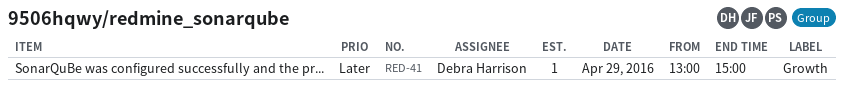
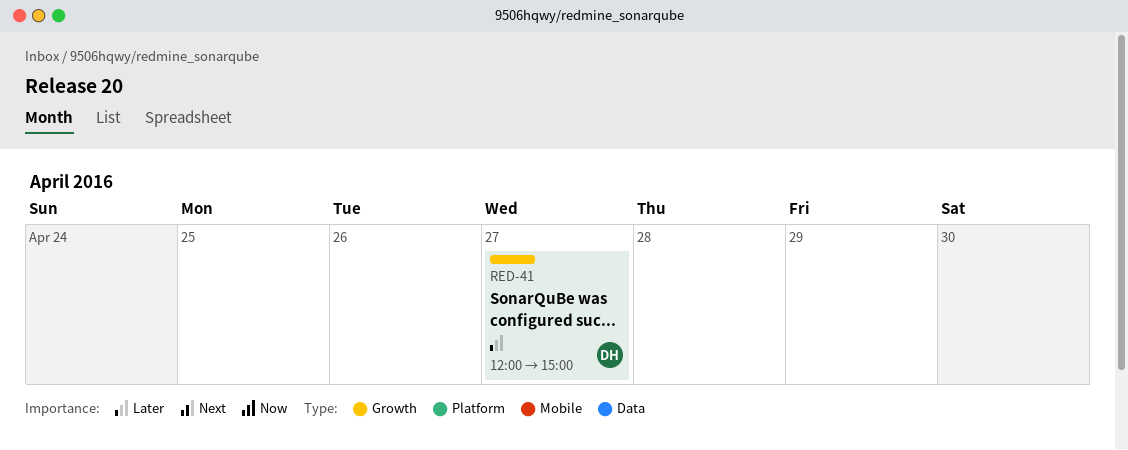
RED-41, day: Apr 29 -> Apr 27
RED-41, begins: 13:00 -> 12:00

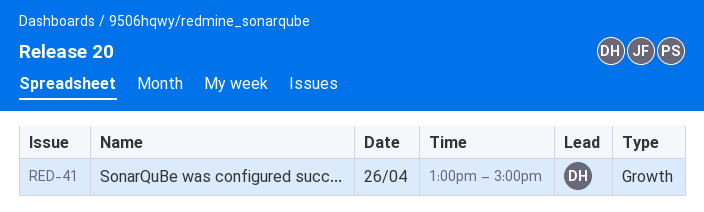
RED-41, day: Apr 27 -> Apr 26
RED-41, begins: 12:00 -> 13:00

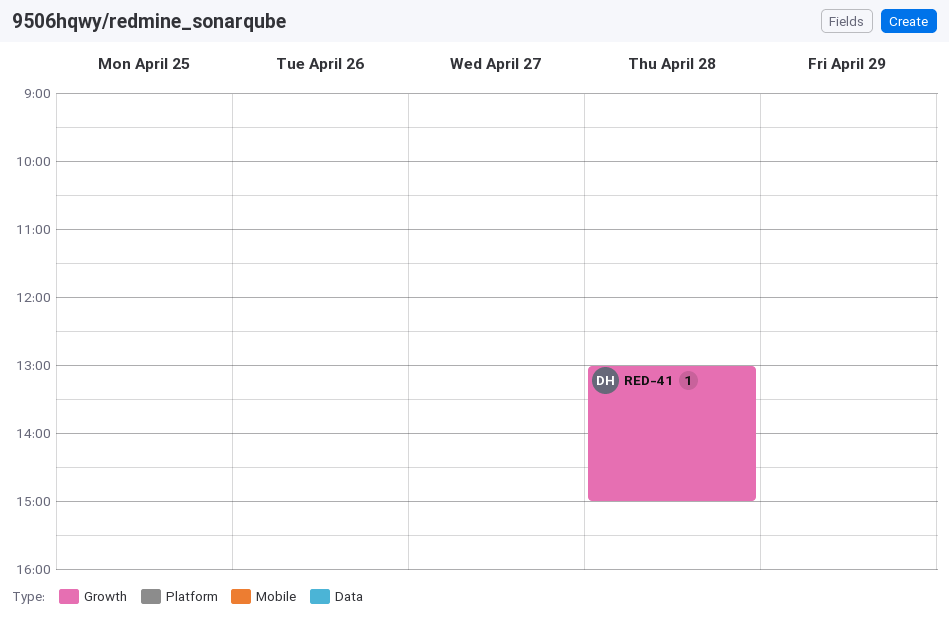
RED-41, day: Apr 26 -> Apr 28

